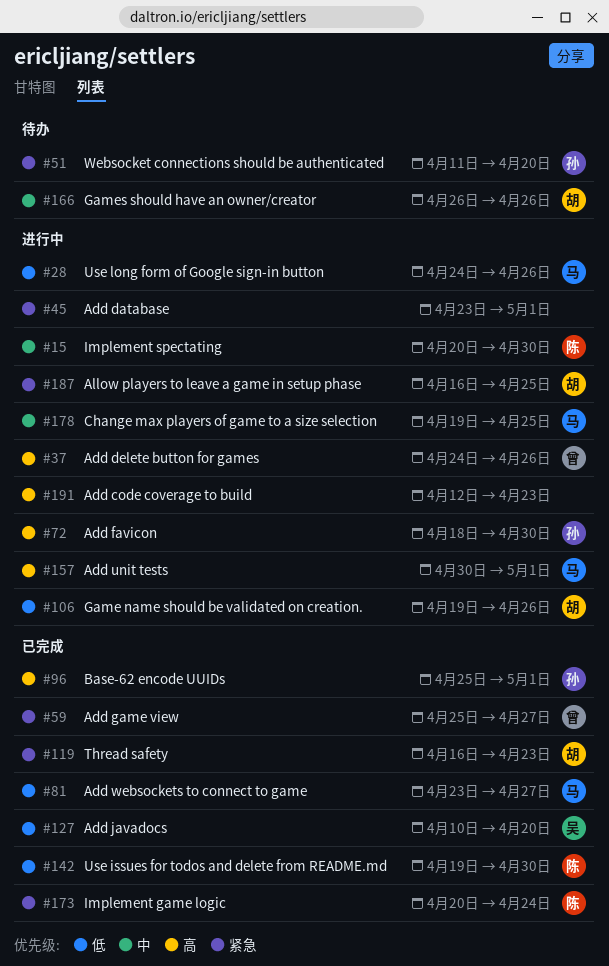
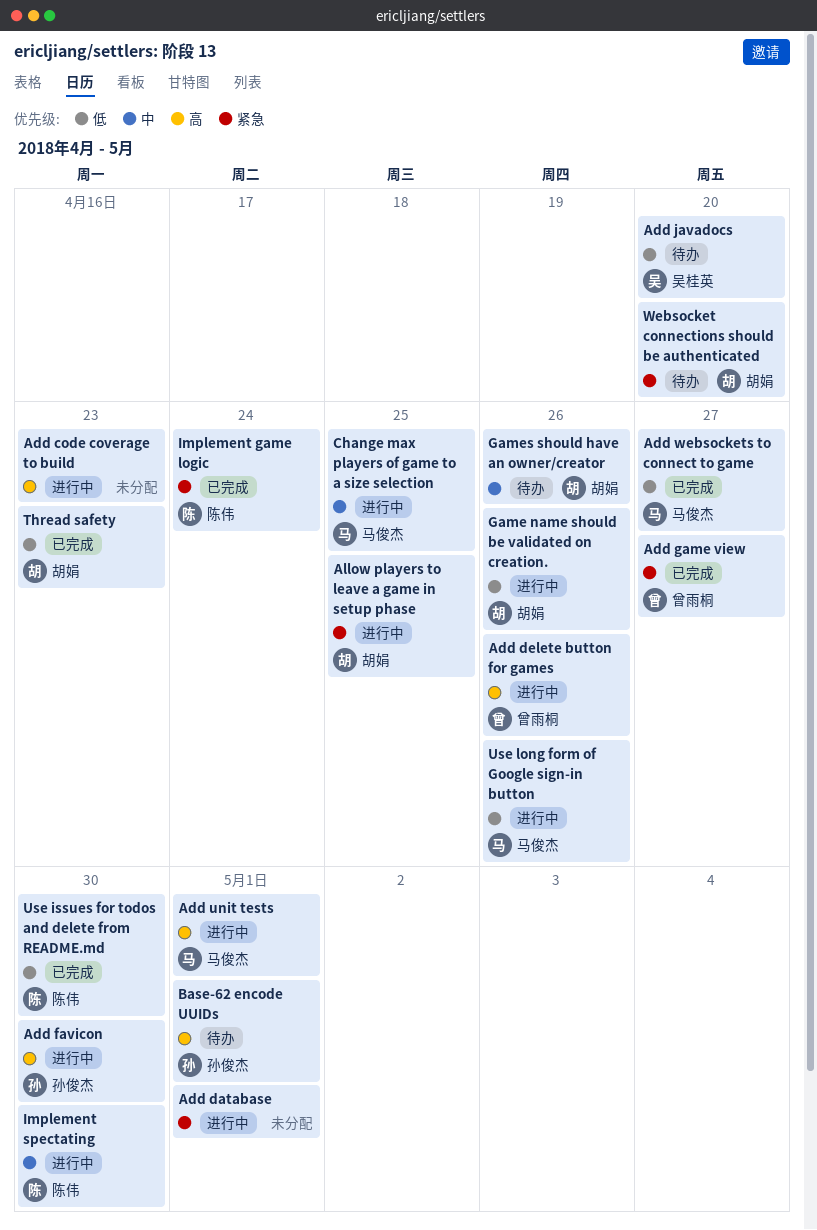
Add javadocs, status: 已完成 -> 待办
Base-62 encode UUIDs, status: 已完成 -> 待办
Thread safety, priority: 紧急 -> 低
Websocket connections should be authenticated, owner: 孙俊杰 -> 胡娟

